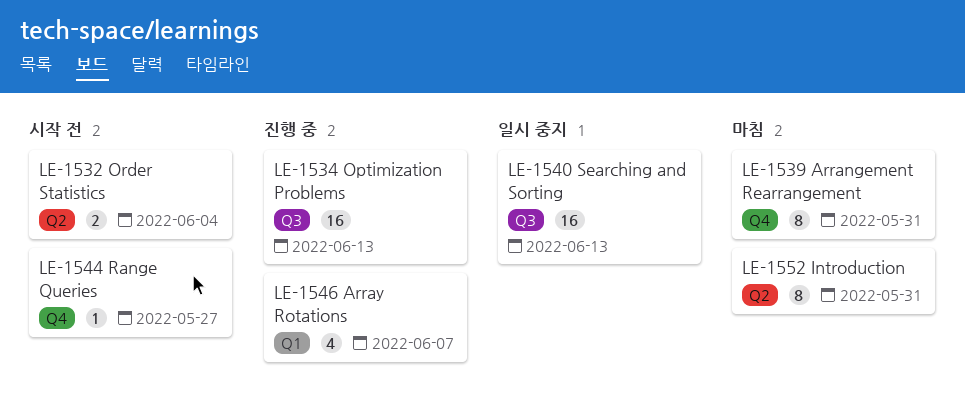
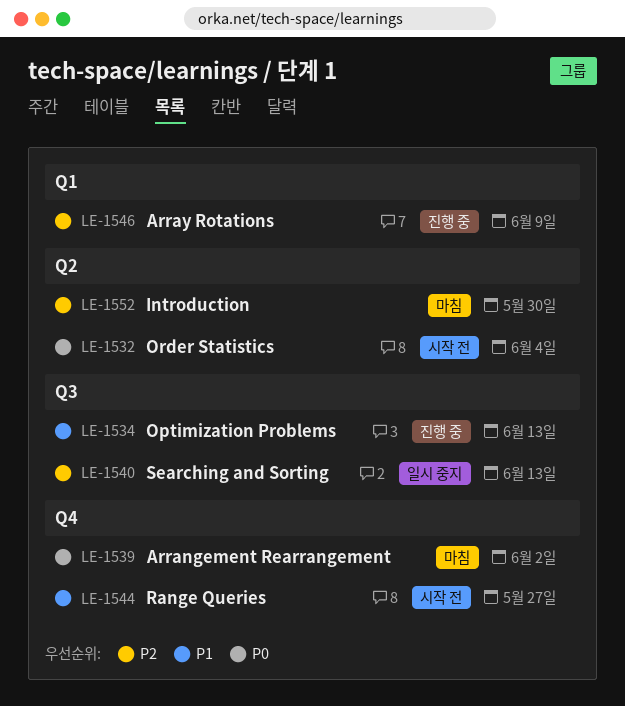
LE-1539, due: May 31 -> Jun 2
LE-1546, due: Jun 7 -> Jun 9
LE-1552, due: May 31 -> May 30

